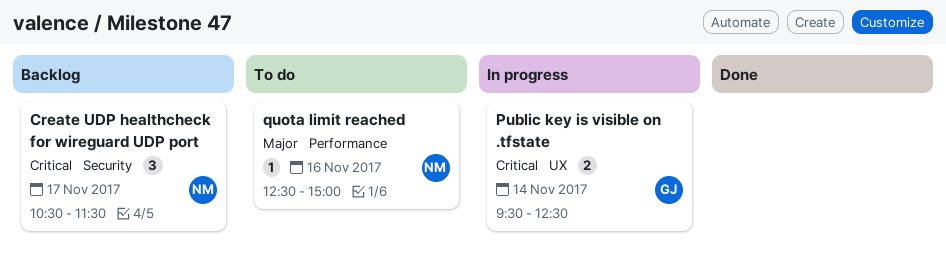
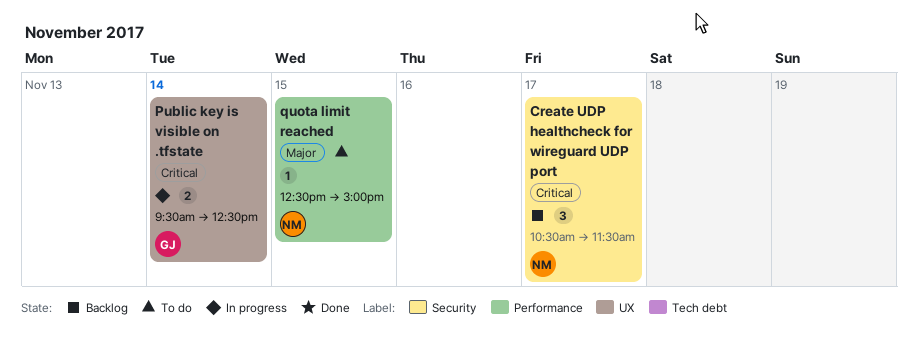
quota limit reached, day: Nov 16 -> Nov 15

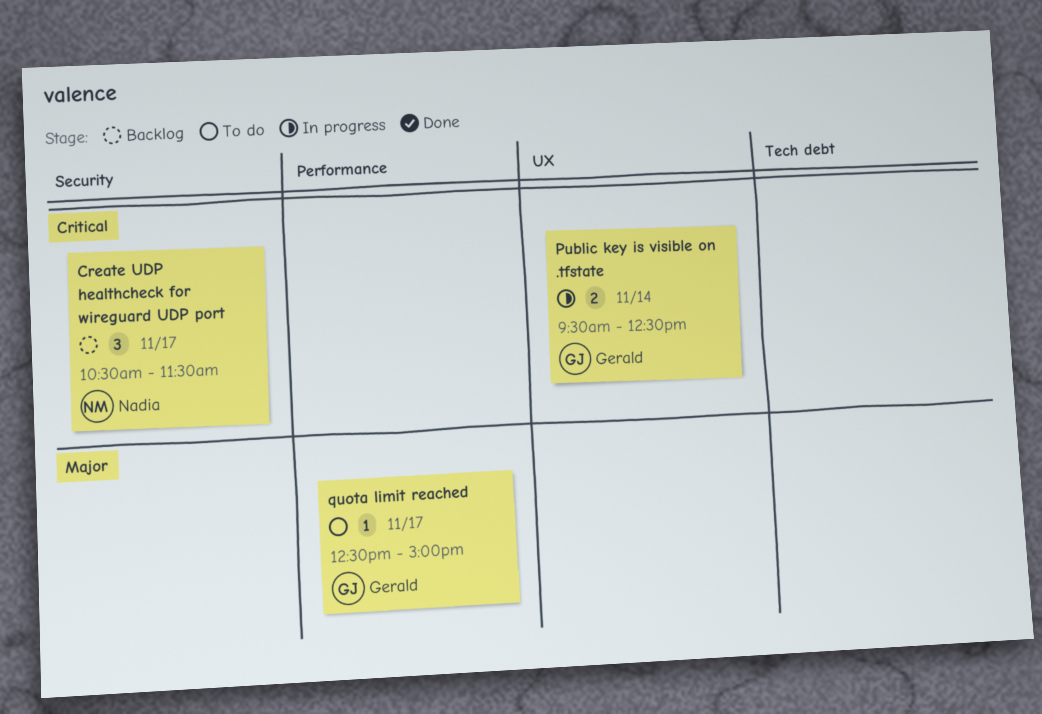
quota limit reached, owner: Nadia -> Gerald
quota limit reached, day: Nov 15 -> Nov 17

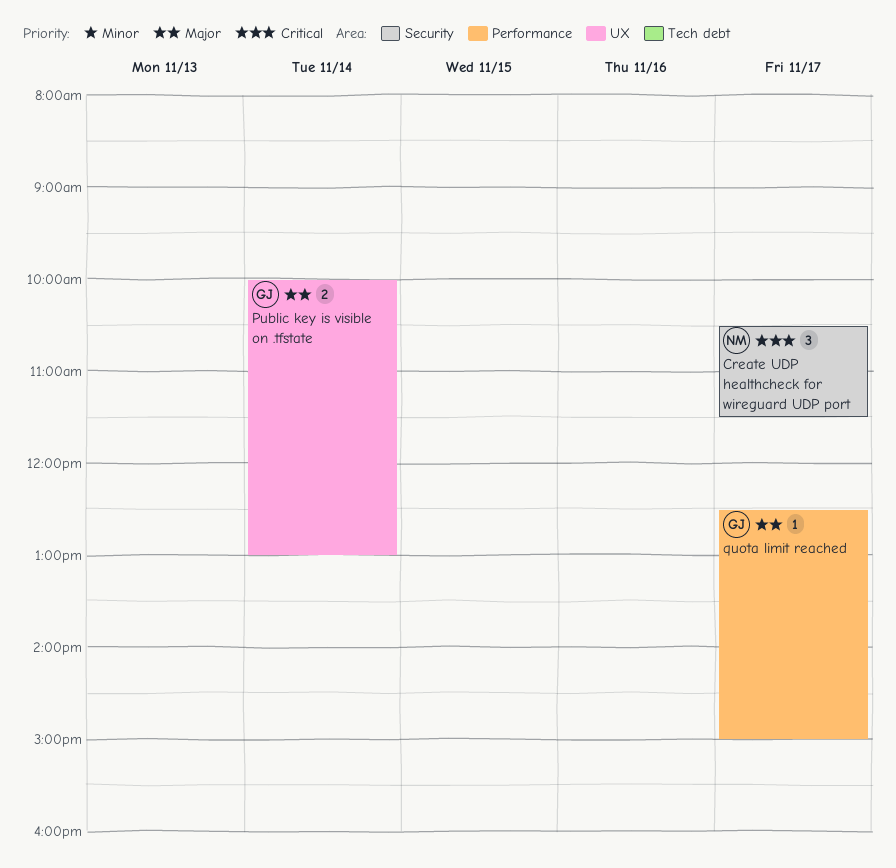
Public key is visible on .tfstate, priority: Critical -> Major
Public key is visible on .tfstate, begins: 09:30 -> 10:00
Public key is visible on .tfstate, ends: 12:30 -> 13:00

